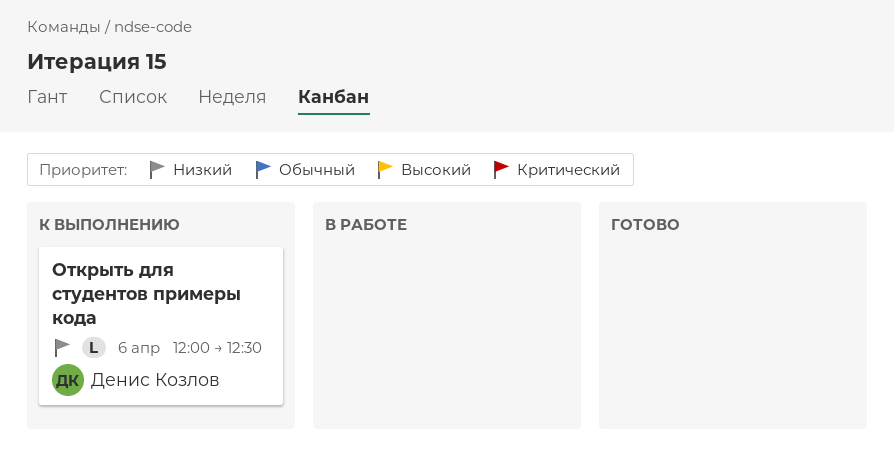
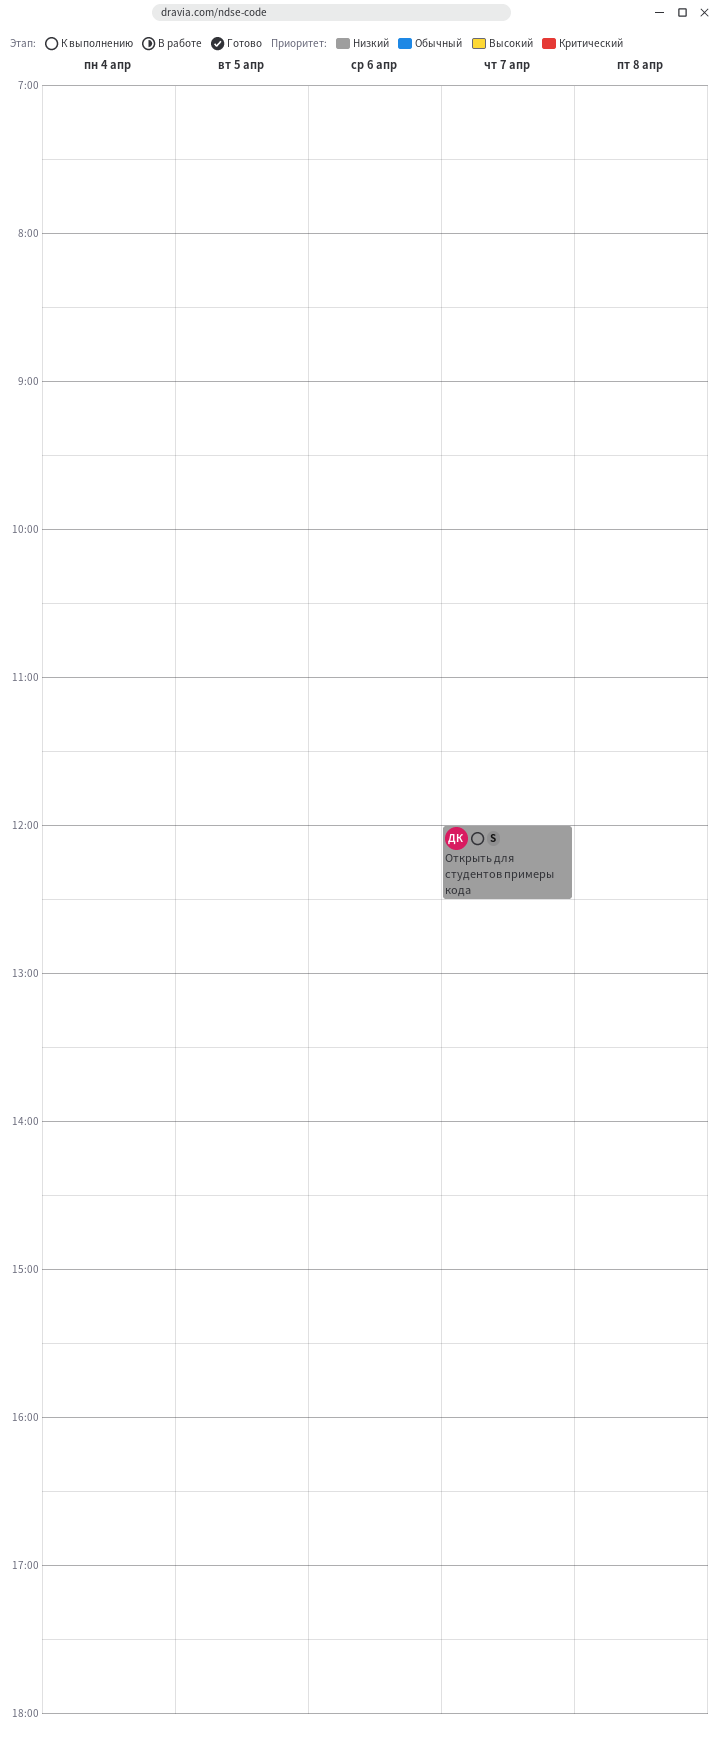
Открыть для студентов примеры кода, estimate: L -> S
Открыть для студентов примеры кода, day: Apr 6 -> Apr 7

